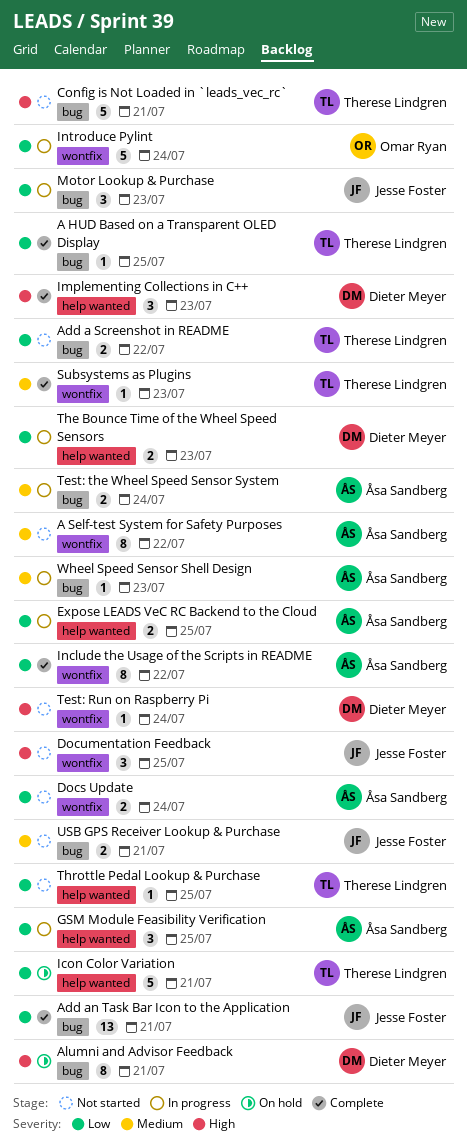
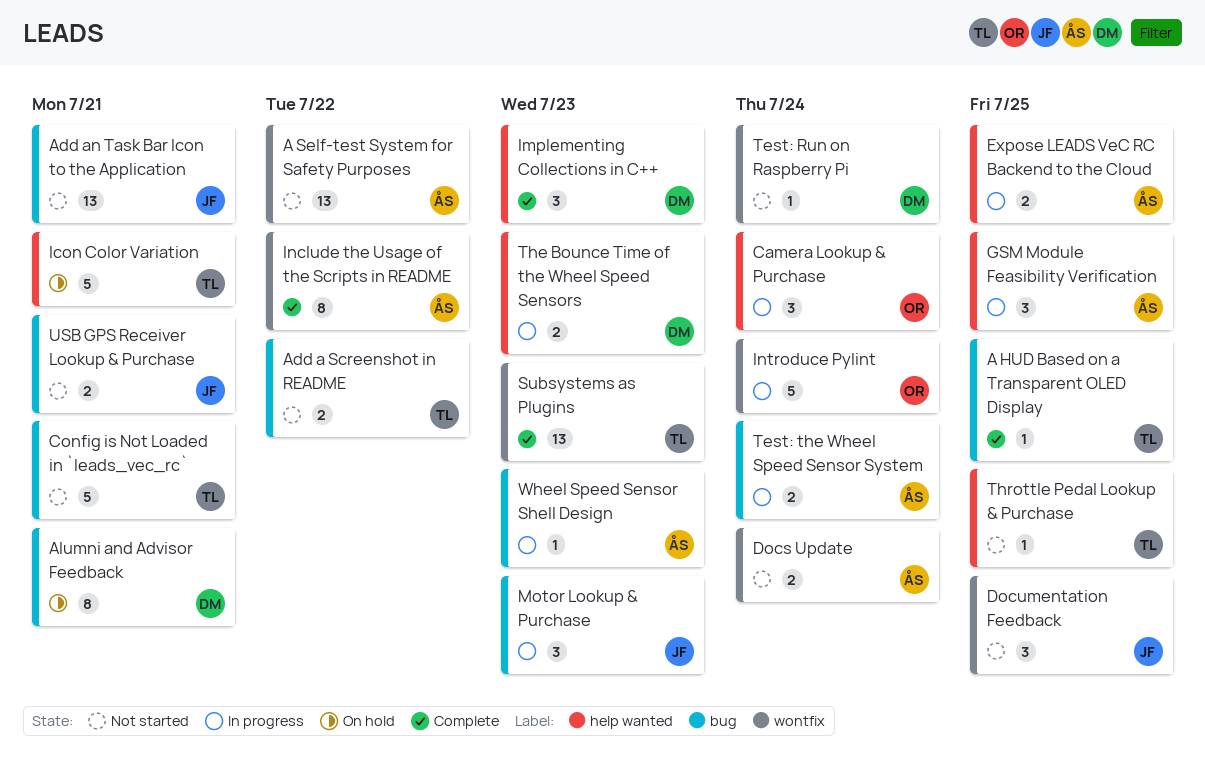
A Self-test System for Safety Purposes, estimate: 8 -> 13
Add an Task Bar Icon to the Application, status: Complete -> Not started
Camera Lookup & Purchase: none -> present
Subsystems as Plugins, estimate: 1 -> 13

